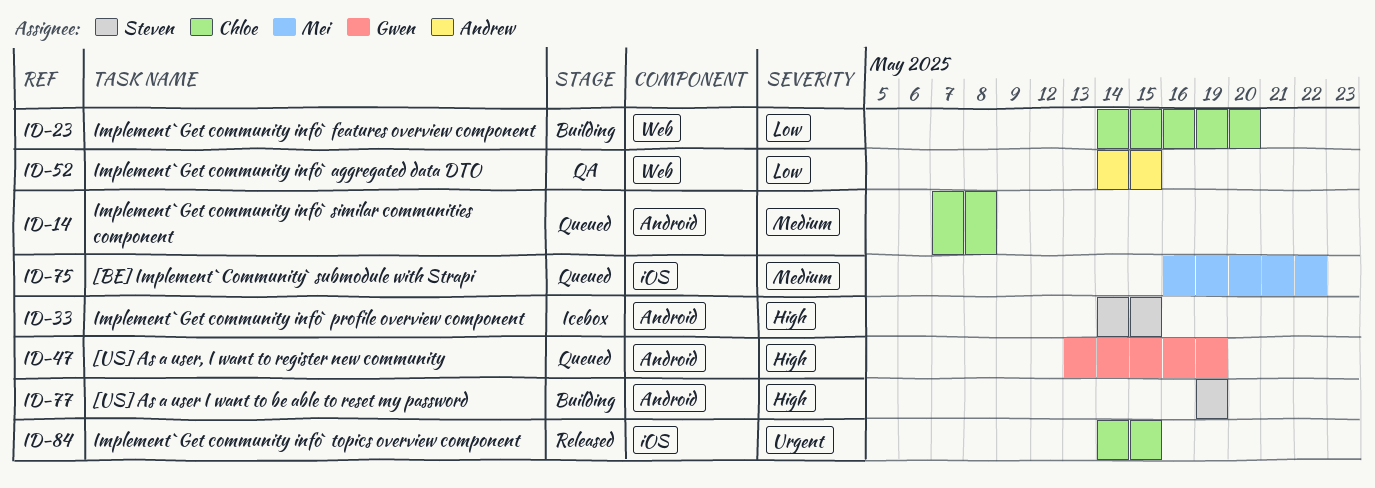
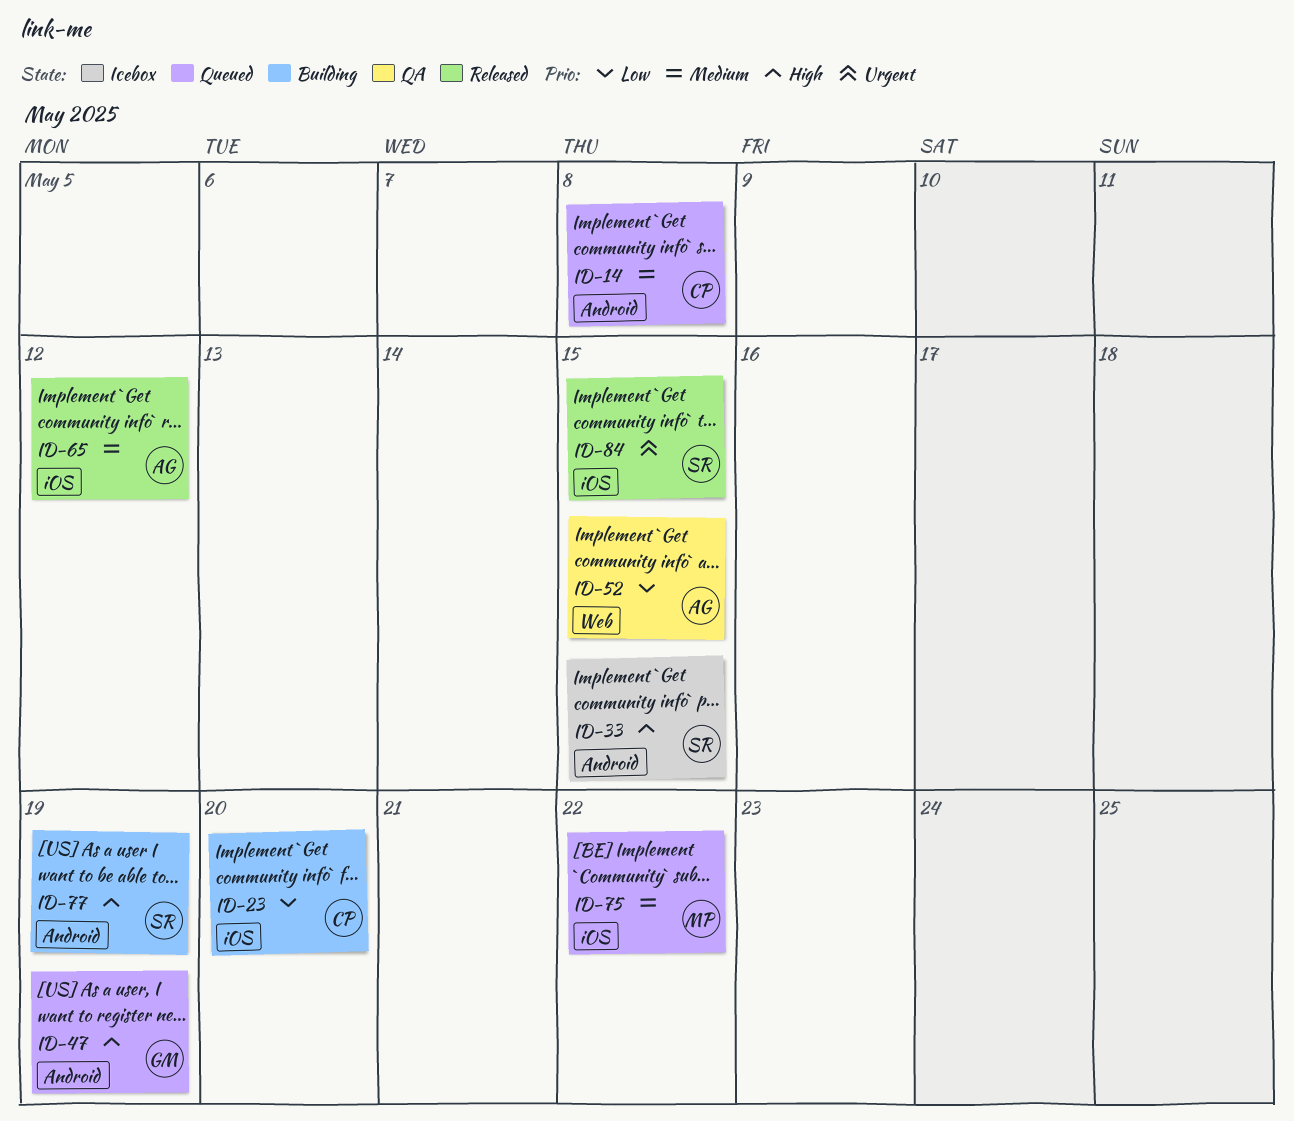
ID-23, label: Web -> iOS
ID-65: none -> present
ID-84, owner: Chloe -> Steven

